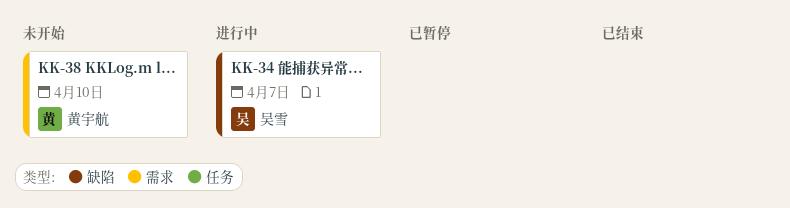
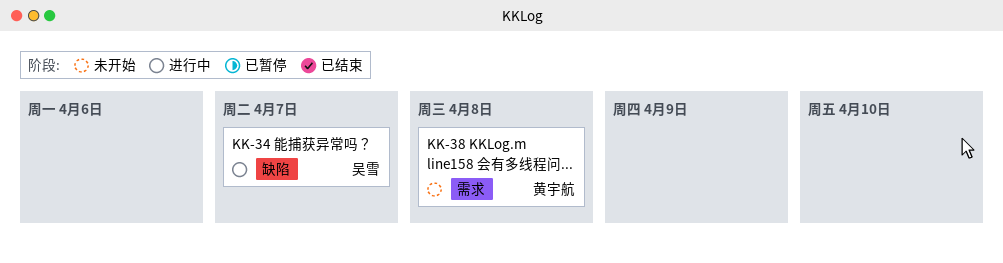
KK-38, due: Apr 10 -> Apr 8

